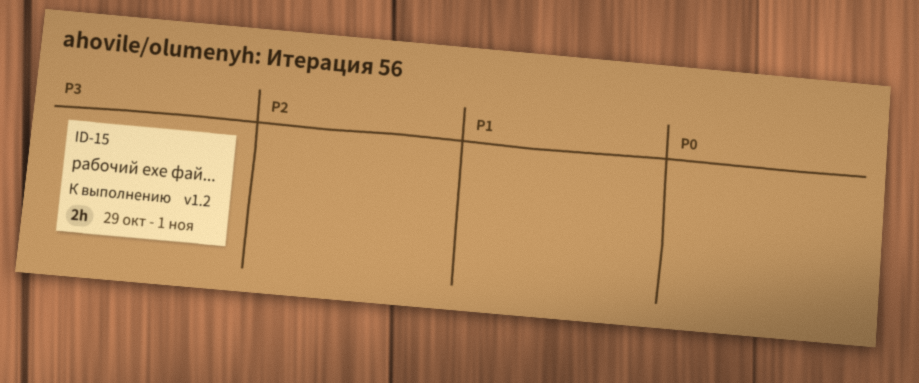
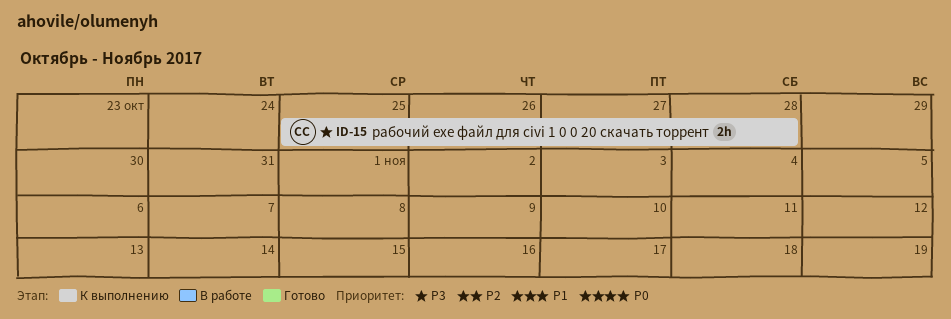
ID-15, start: Oct 29 -> Oct 25
ID-15, due: Nov 1 -> Oct 28

